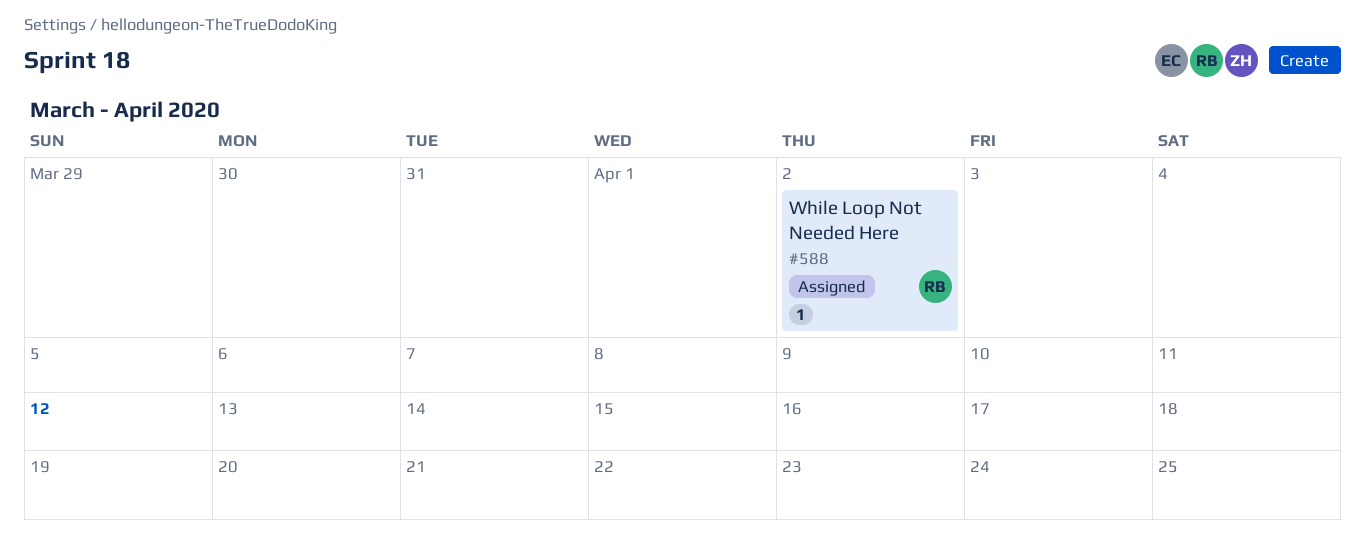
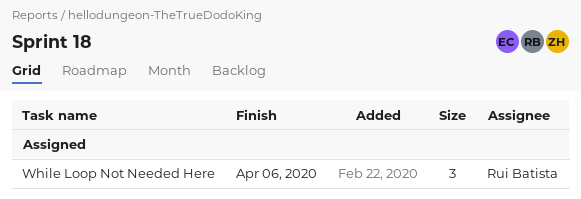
While Loop Not Needed Here, estimate: 1 -> 3
While Loop Not Needed Here, due: Apr 2 -> Apr 6

